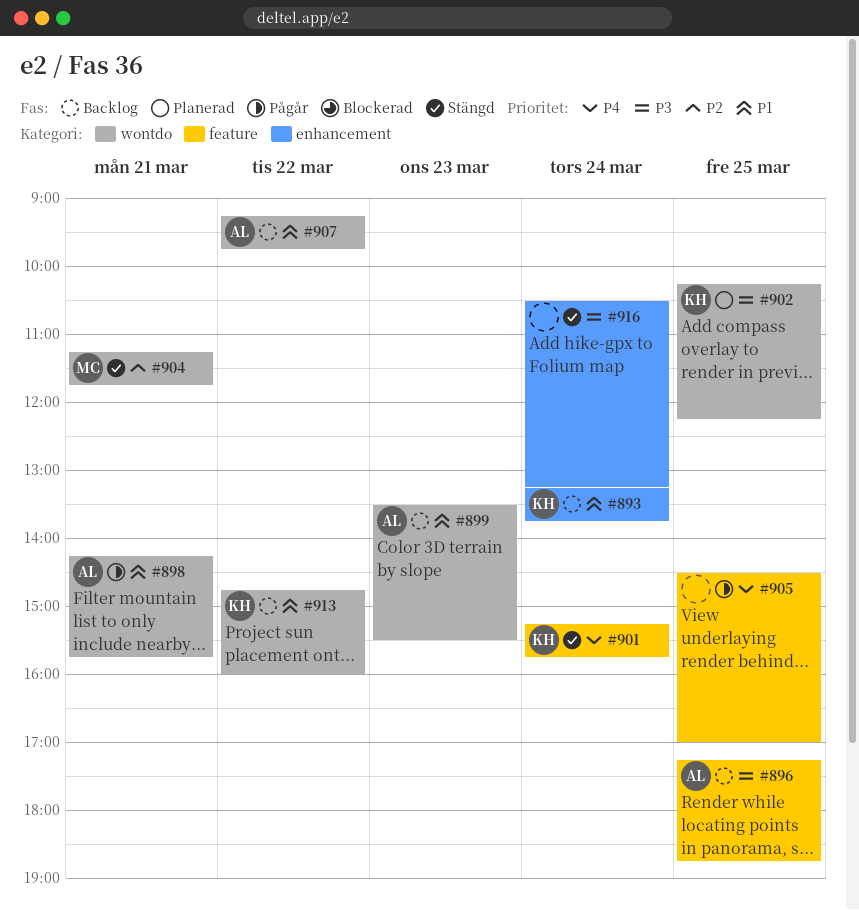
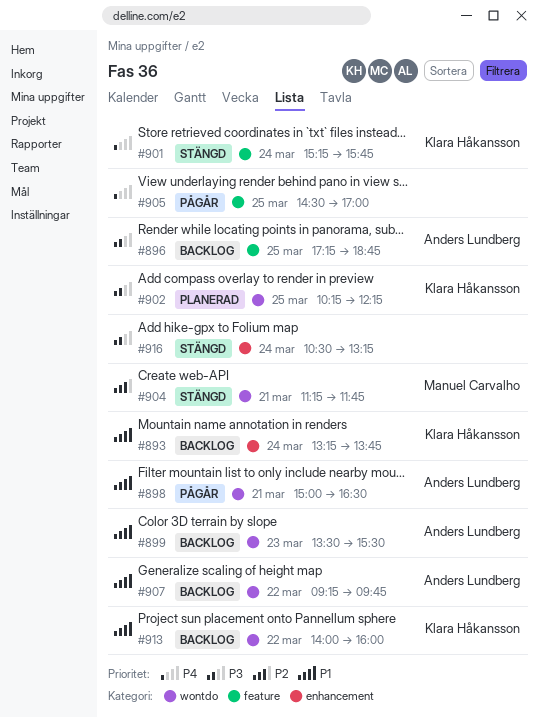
#898, begins: 14:15 -> 15:00
#898, ends: 15:45 -> 16:30
#913, begins: 14:45 -> 14:00

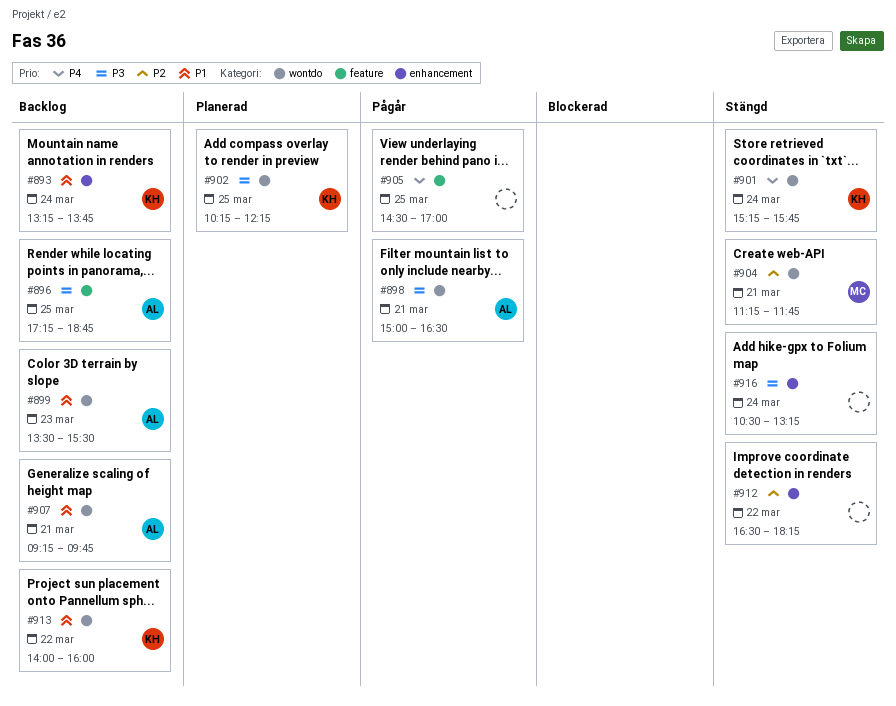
#898, priority: P1 -> P3
#901, label: feature -> wontdo
#907, day: Mar 22 -> Mar 21
#912: none -> present

